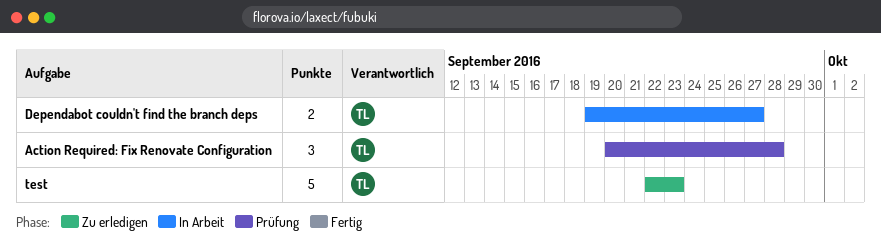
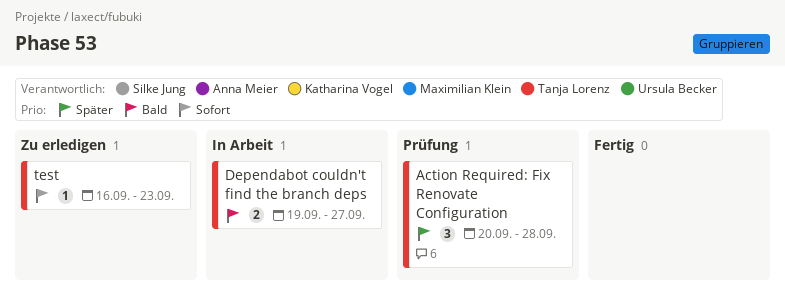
test, estimate: 5 -> 1
test, start: Sep 22 -> Sep 16

